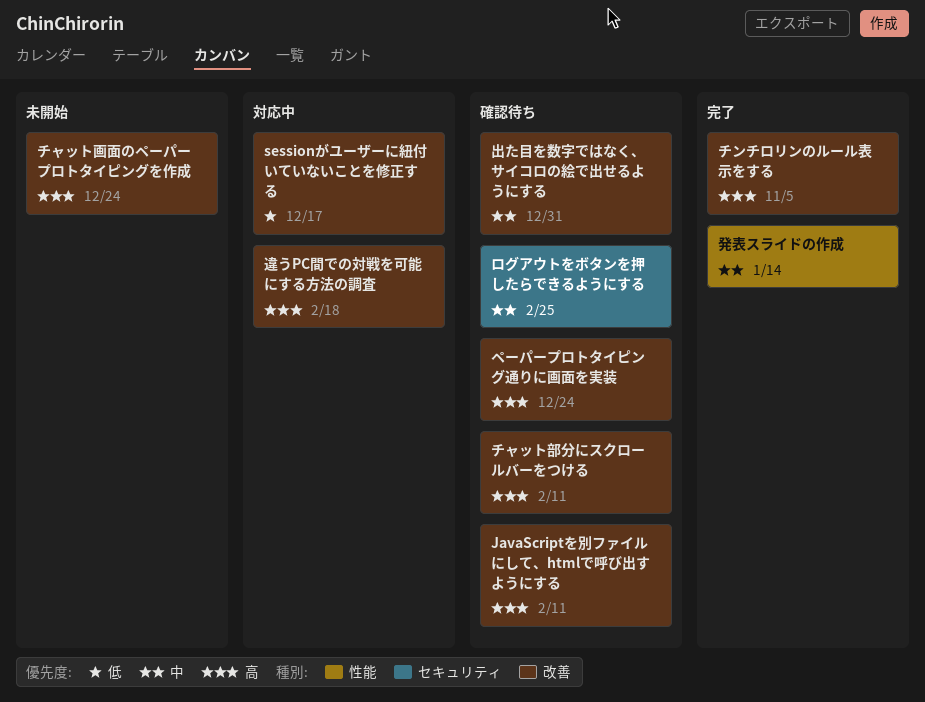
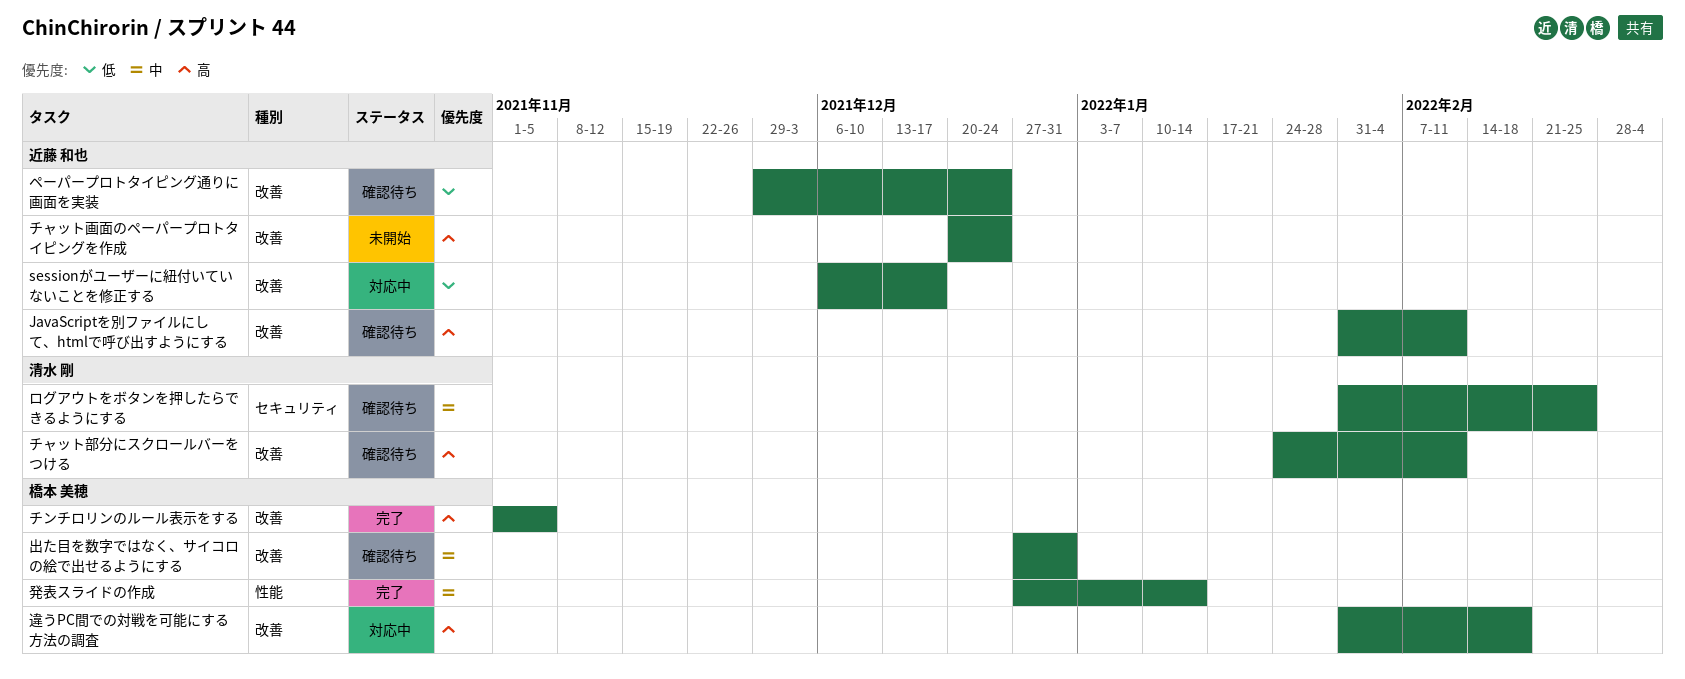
ペーパープロトタイピング通りに画面を実装, priority: 高 -> 低

